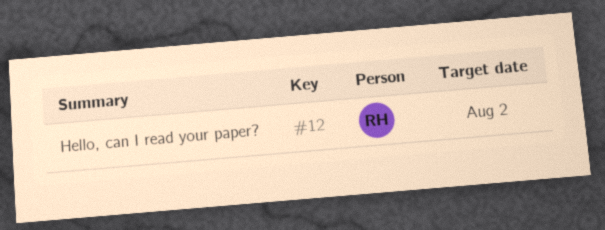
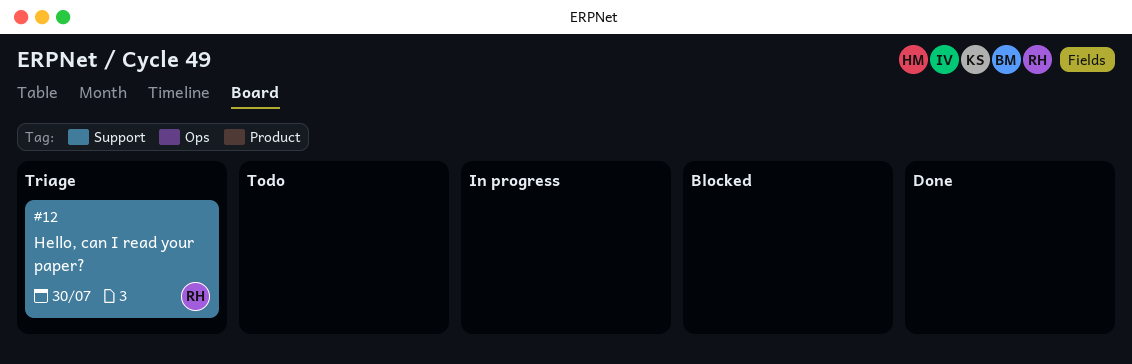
#12, due: Aug 2 -> Jul 30

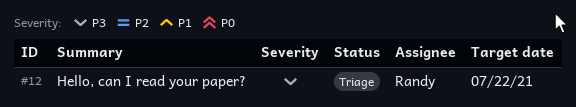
#12, due: Jul 30 -> Jul 22

